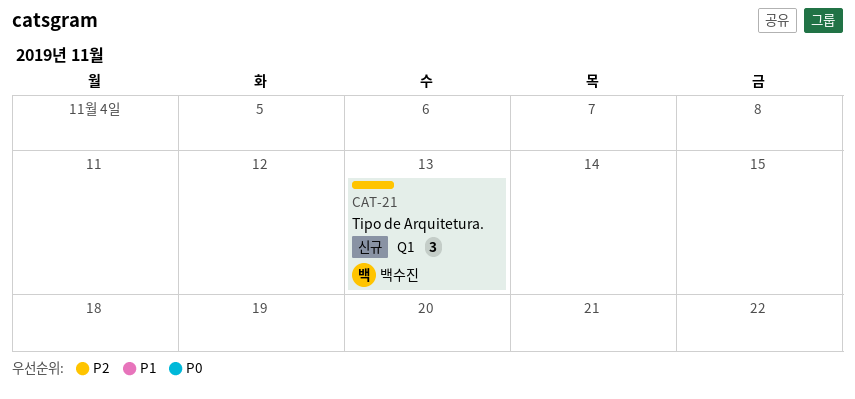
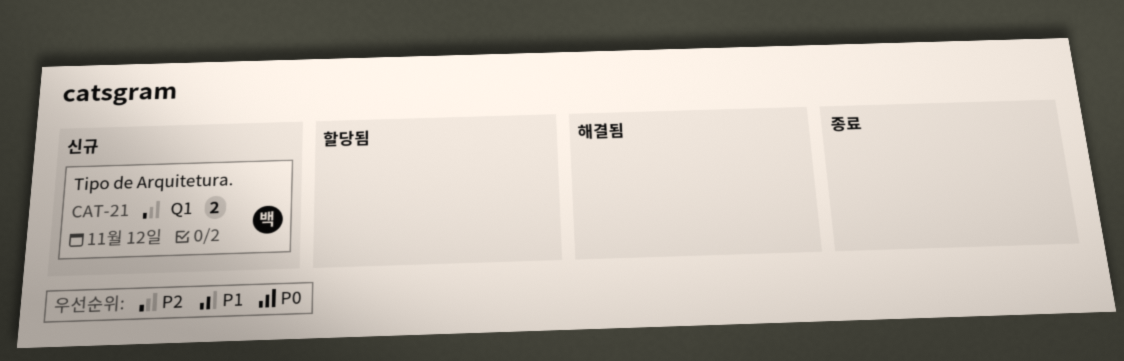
CAT-21, estimate: 3 -> 2
CAT-21, due: Nov 13 -> Nov 12

